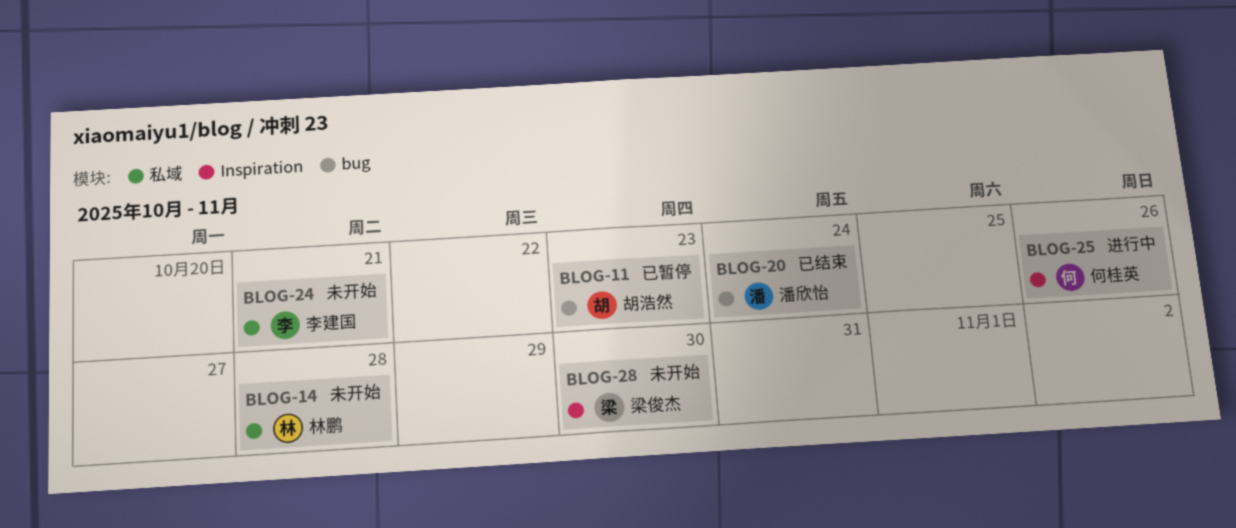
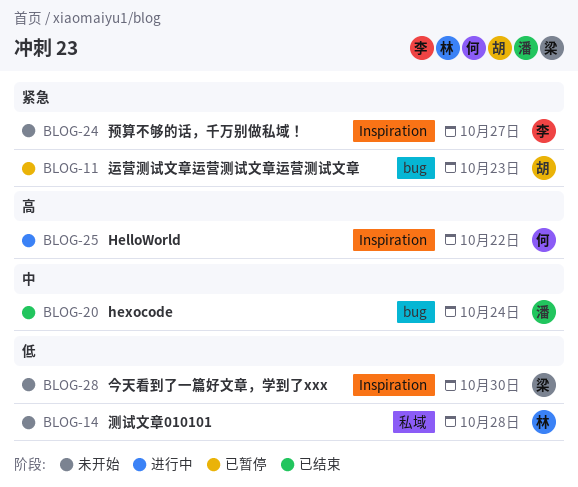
BLOG-24, label: 私域 -> Inspiration
BLOG-24, due: Oct 21 -> Oct 27
BLOG-25, due: Oct 26 -> Oct 22

